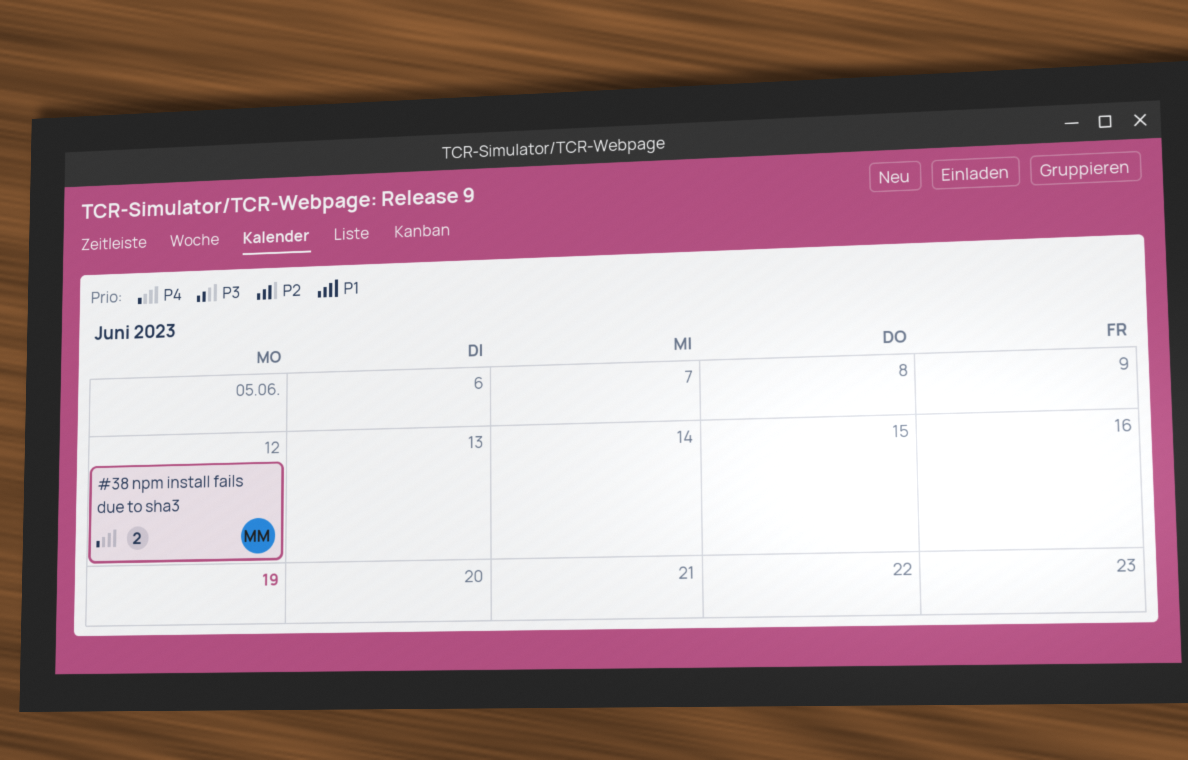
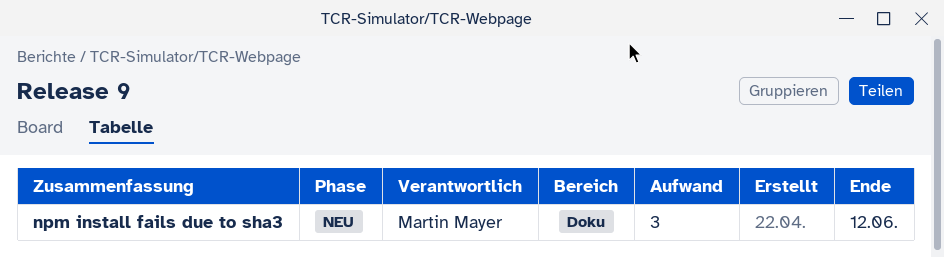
npm install fails due to sha3, estimate: 2 -> 3

